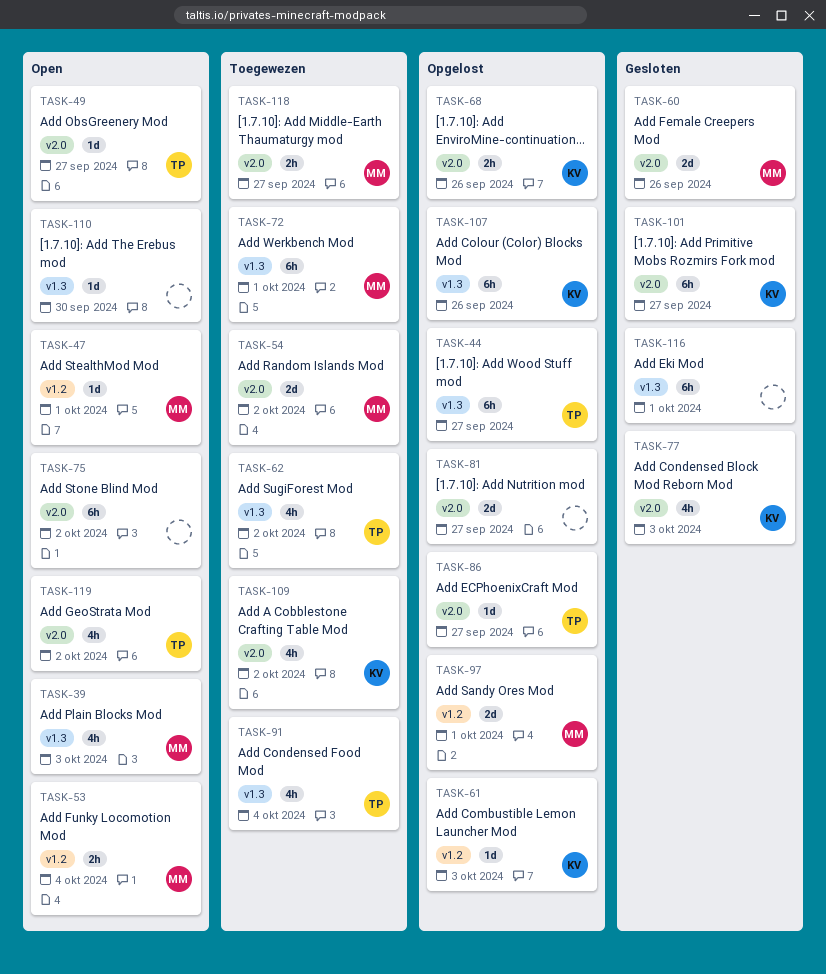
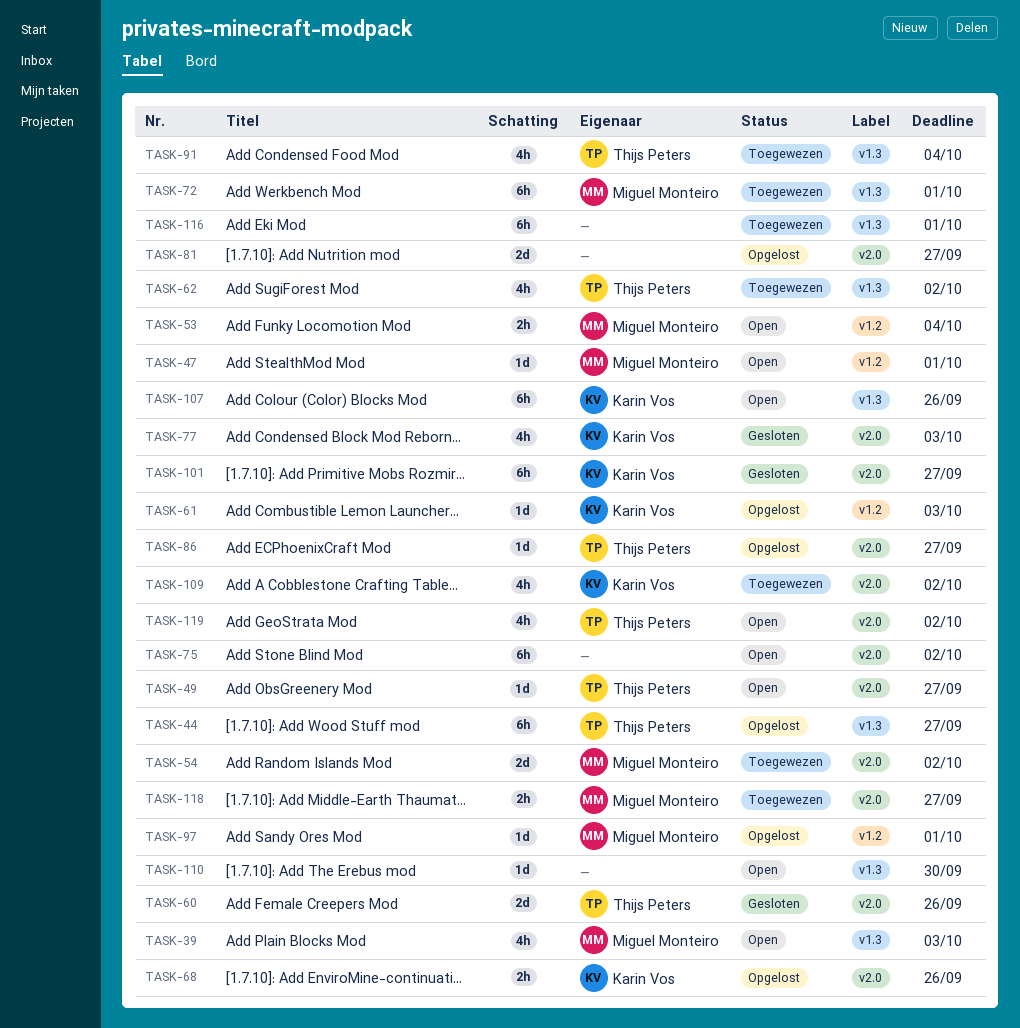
TASK-60, owner: Miguel Monteiro -> Thijs Peters
TASK-97, estimate: 2d -> 1d
TASK-107, status: Opgelost -> Open
TASK-116, status: Gesloten -> Toegewezen

